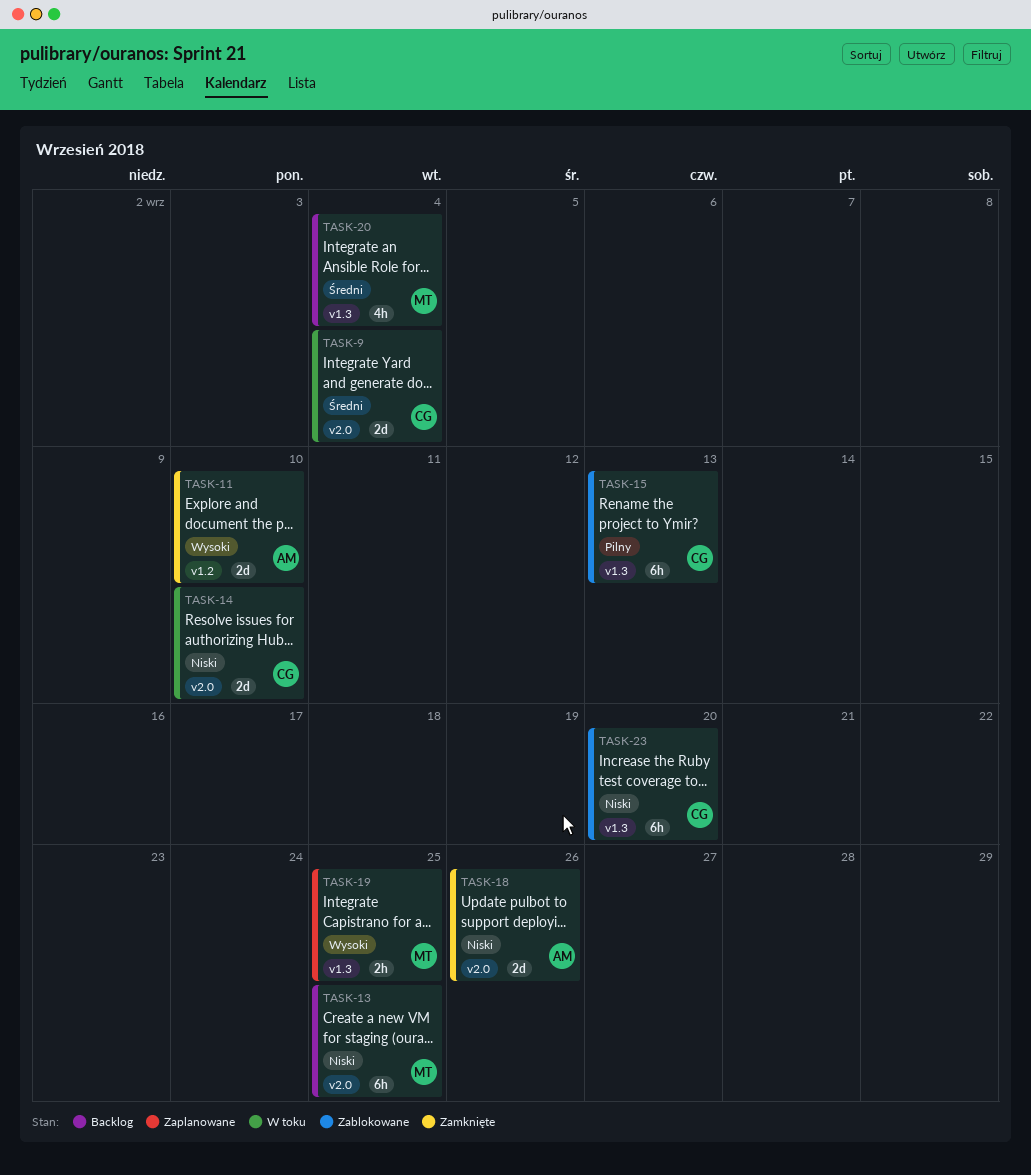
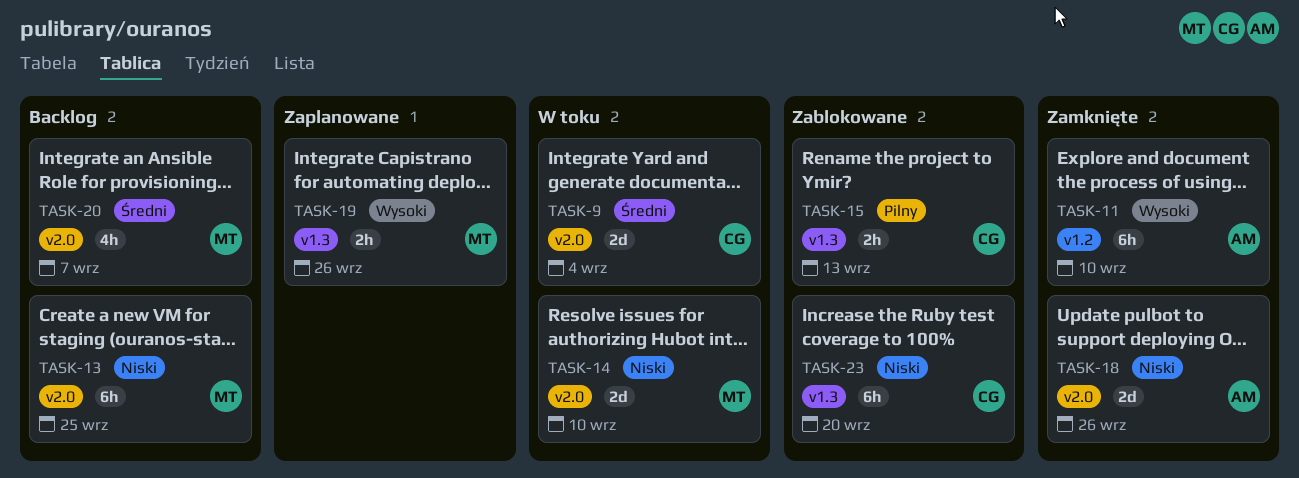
TASK-11, estimate: 2d -> 6h
TASK-14, owner: CG -> MT
TASK-15, estimate: 6h -> 2h
TASK-19, due: Sep 25 -> Sep 26
TASK-20, label: v1.3 -> v2.0
TASK-20, due: Sep 4 -> Sep 7

